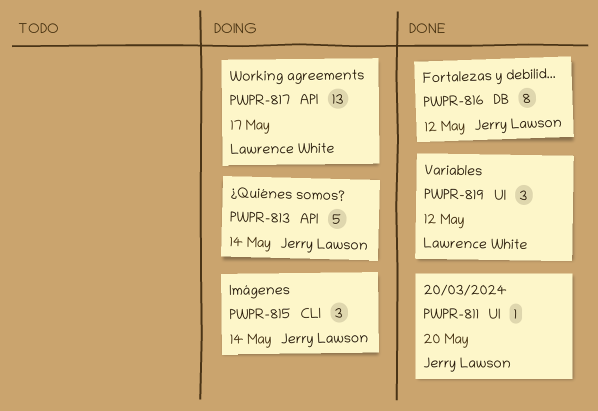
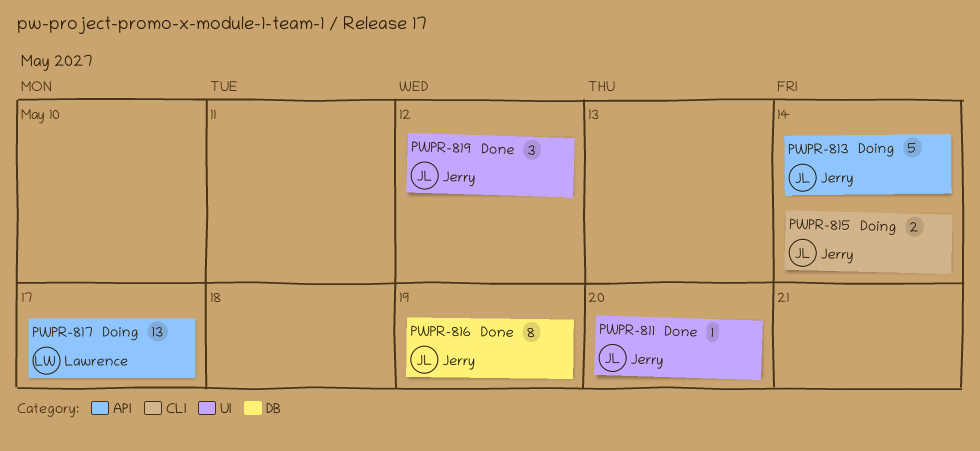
PWPR-815, estimate: 3 -> 2
PWPR-816, due: May 12 -> May 19
PWPR-819, owner: Lawrence White -> Jerry Lawson

